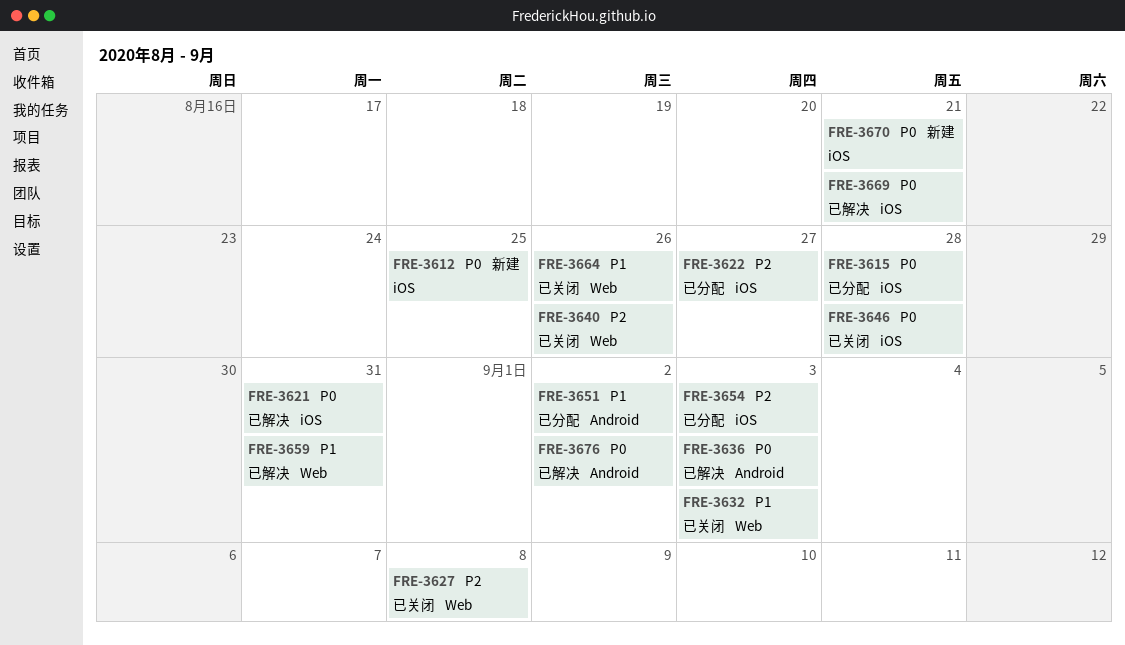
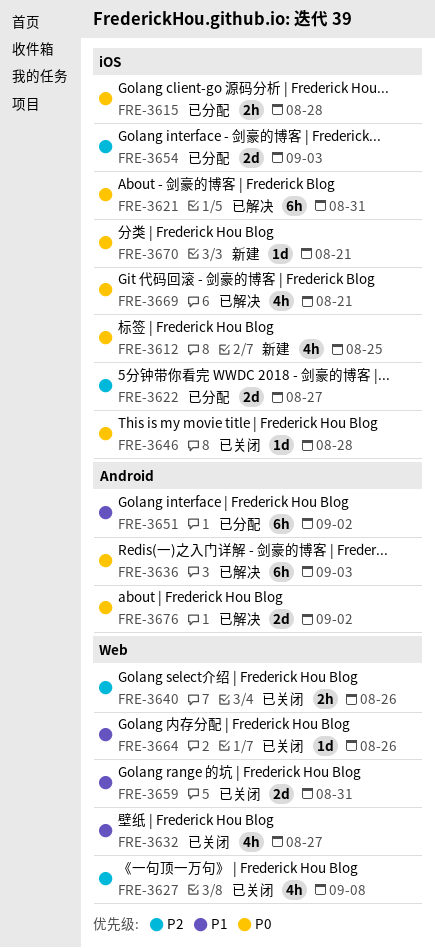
FRE-3632, due: Sep 3 -> Aug 27
FRE-3659, status: 已解决 -> 已关闭

